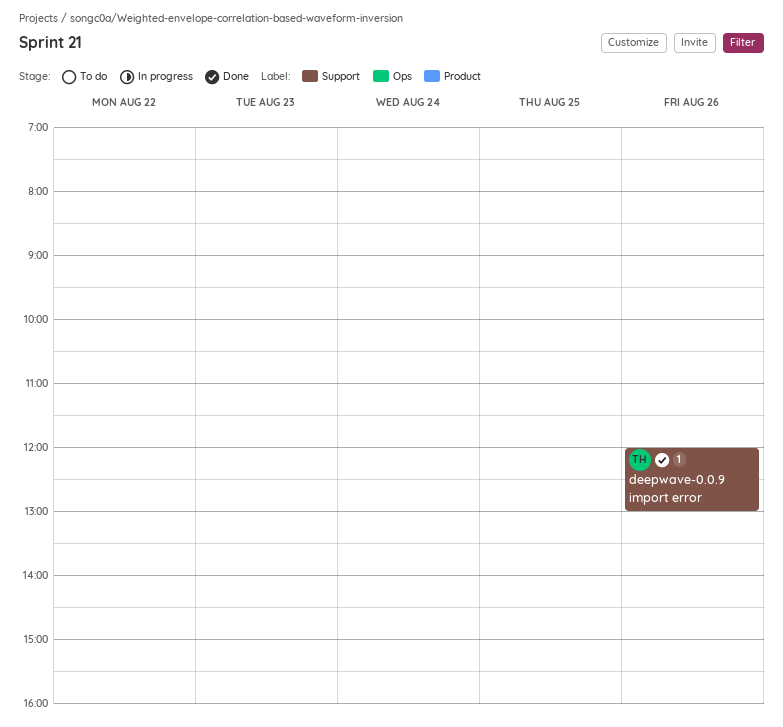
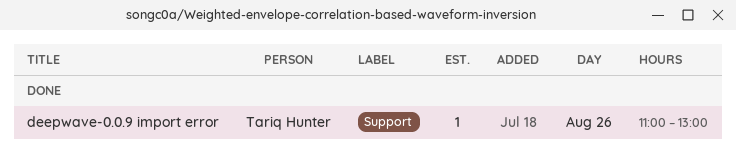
deepwave-0.0.9 import error, begins: 12:00 -> 11:00

